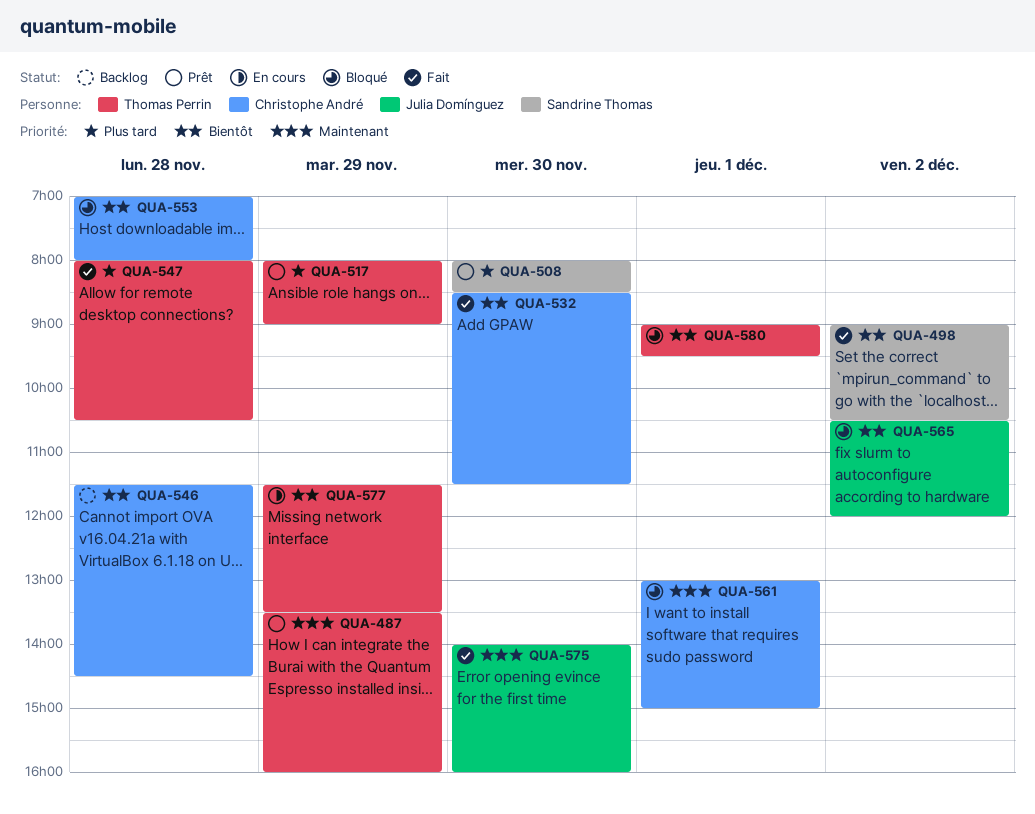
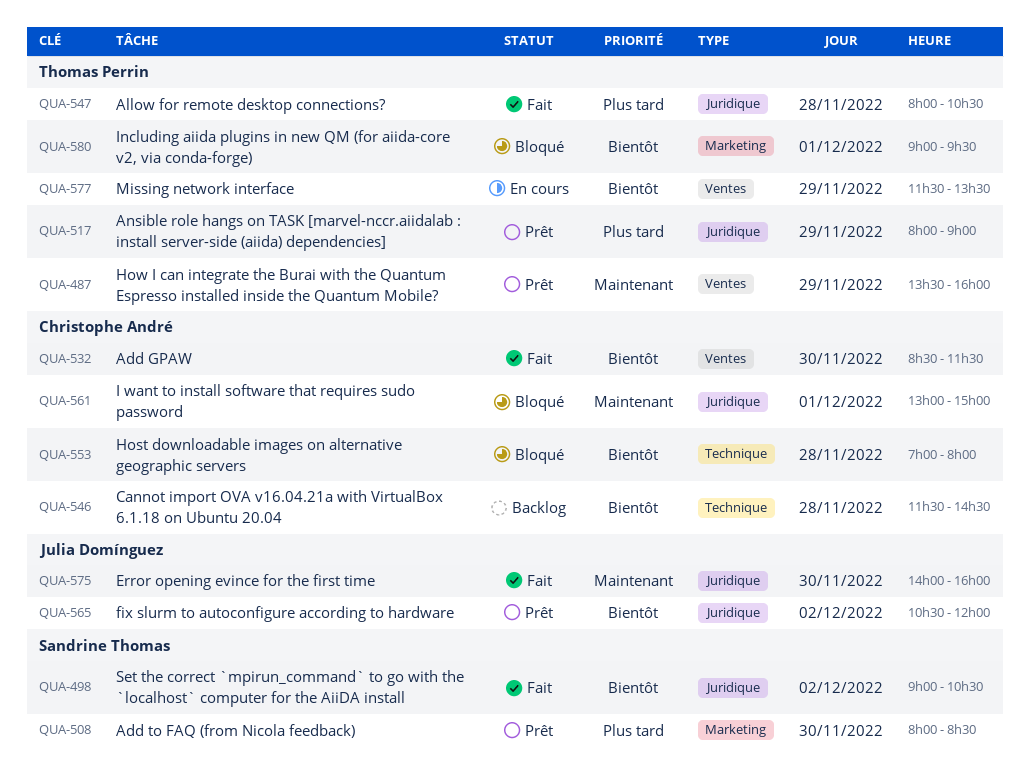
QUA-565, status: Bloqué -> Prêt

